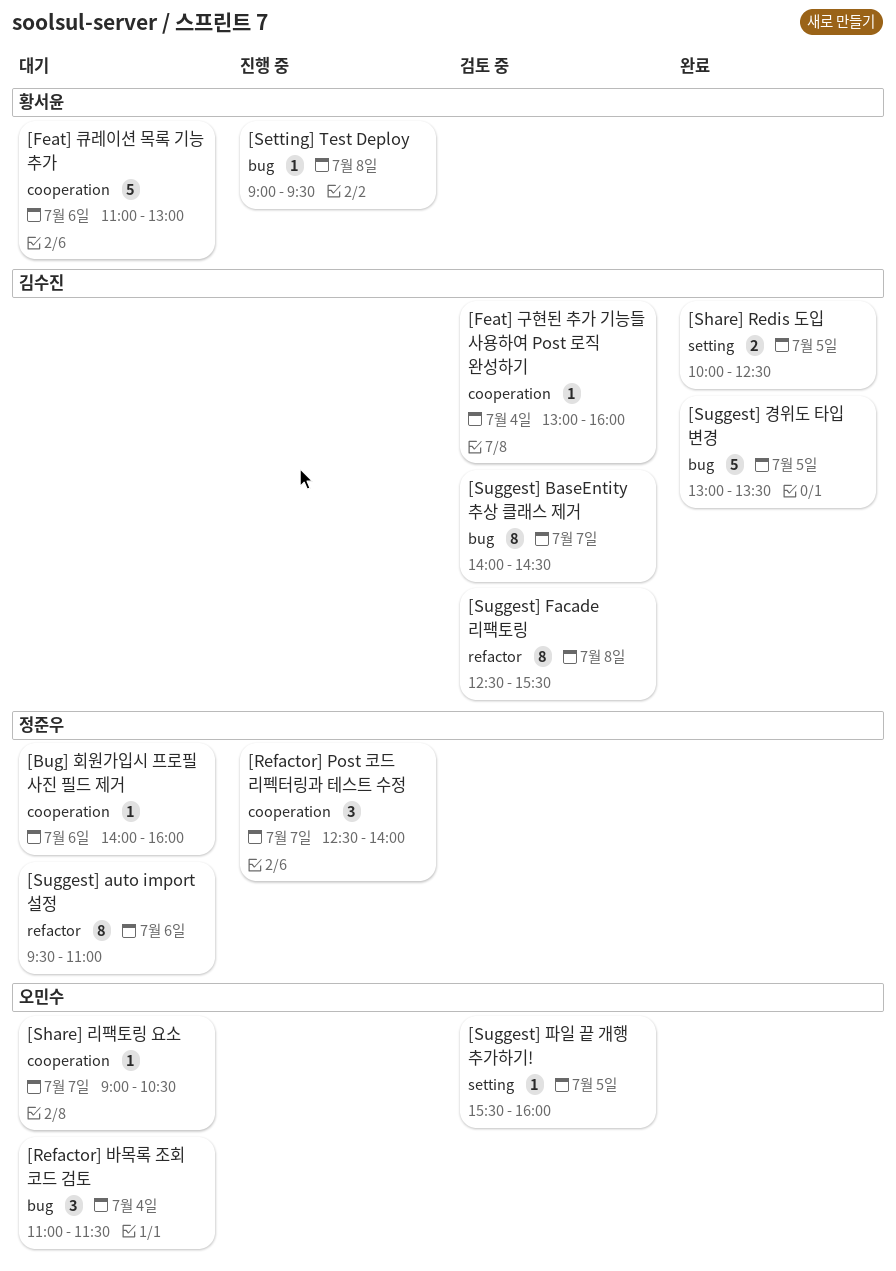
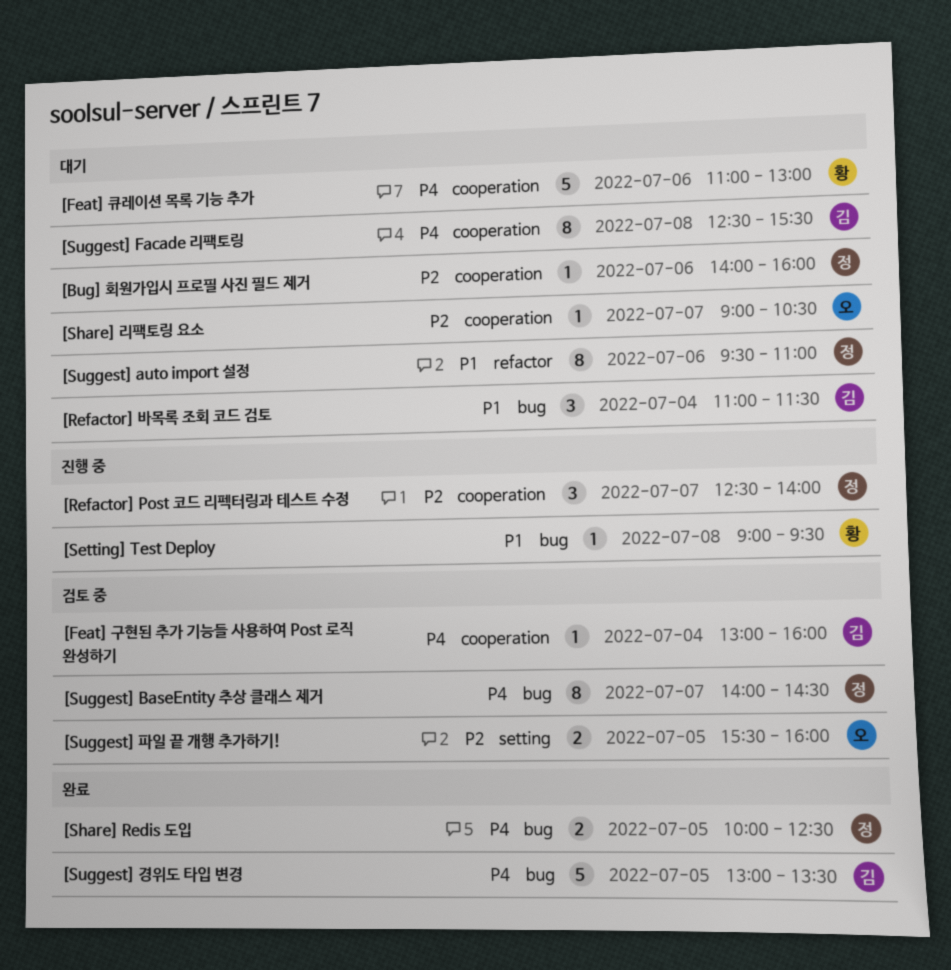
[Refactor] 바목록 조회 코드 검토, owner: 오민수 -> 김수진
[Share] Redis 도입, owner: 김수진 -> 정준우
[Share] Redis 도입, label: setting -> bug
[Suggest] BaseEntity 추상 클래스 제거, owner: 김수진 -> 정준우
[Suggest] Facade 리팩토링, status: 검토 중 -> 대기
[Suggest] Facade 리팩토링, label: refactor -> cooperation
[Suggest] 파일 끝 개행 추가하기!, estimate: 1 -> 2

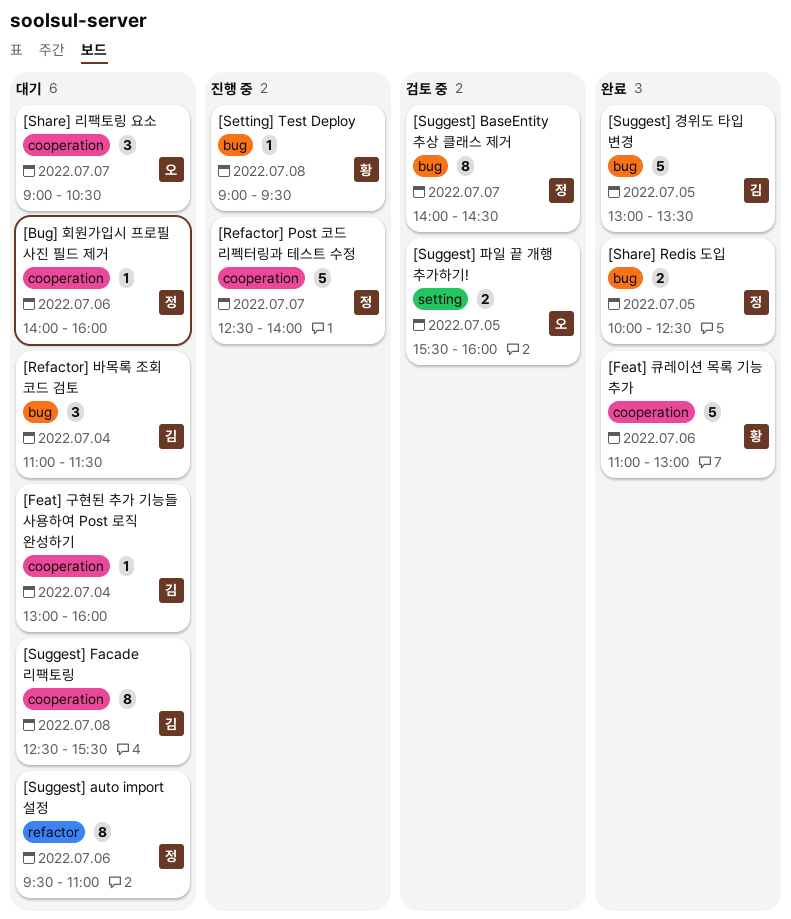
[Feat] 구현된 추가 기능들 사용하여 Post 로직 완성하기, status: 검토 중 -> 대기
[Feat] 큐레이션 목록 기능 추가, status: 대기 -> 완료
[Refactor] Post 코드 리펙터링과 테스트 수정, estimate: 3 -> 5
[Share] 리팩토링 요소, estimate: 1 -> 3

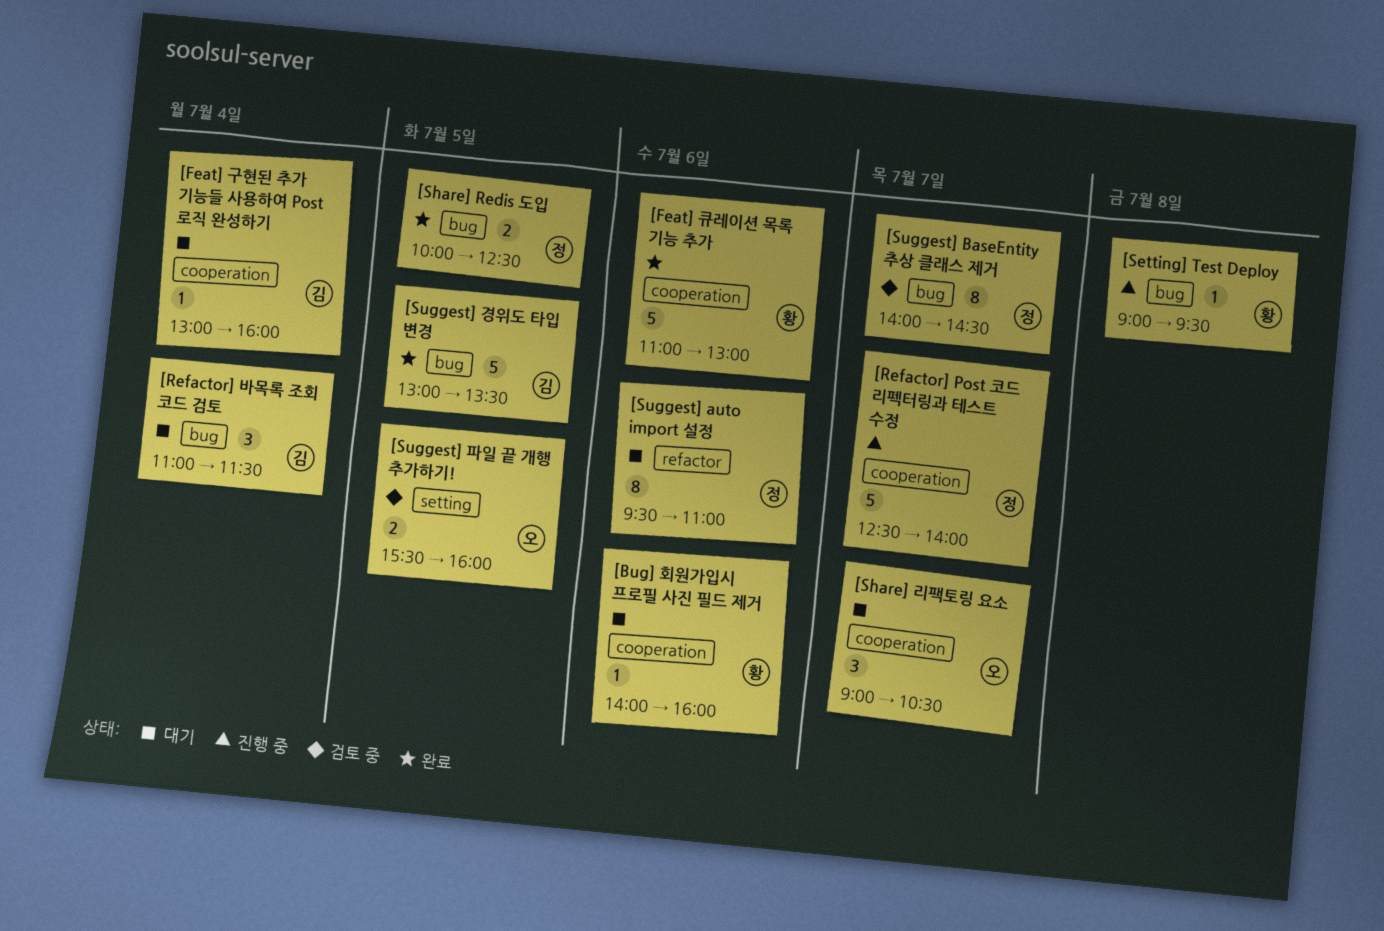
[Bug] 회원가입시 프로필 사진 필드 제거, owner: 정 -> 황
[Suggest] Facade 리팩토링: present -> none

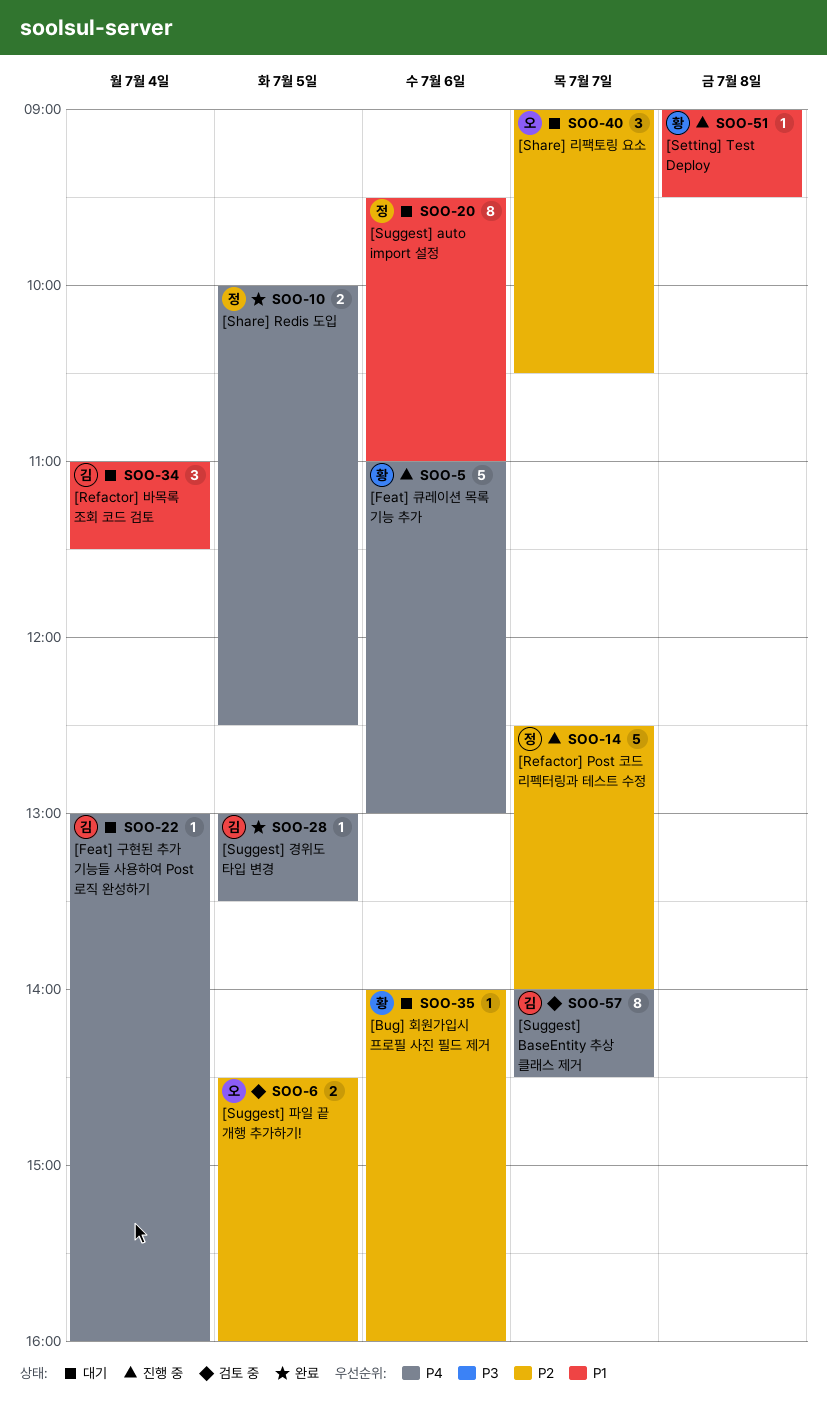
[Feat] 큐레이션 목록 기능 추가, status: 완료 -> 진행 중
[Suggest] BaseEntity 추상 클래스 제거, owner: 정 -> 김
[Suggest] 경위도 타입 변경, estimate: 5 -> 1
[Suggest] 파일 끝 개행 추가하기!, begins: 15:30 -> 14:30

